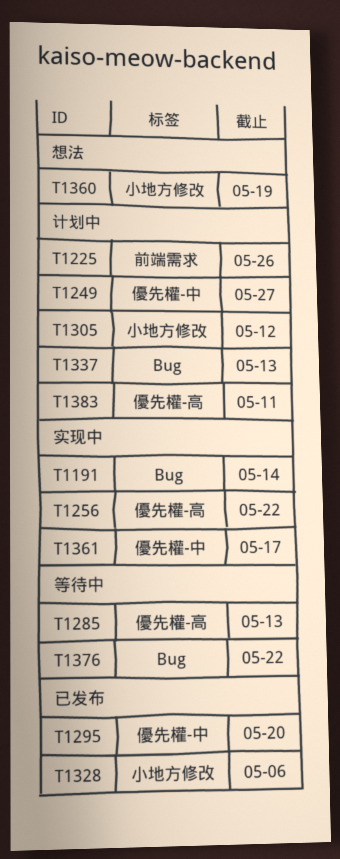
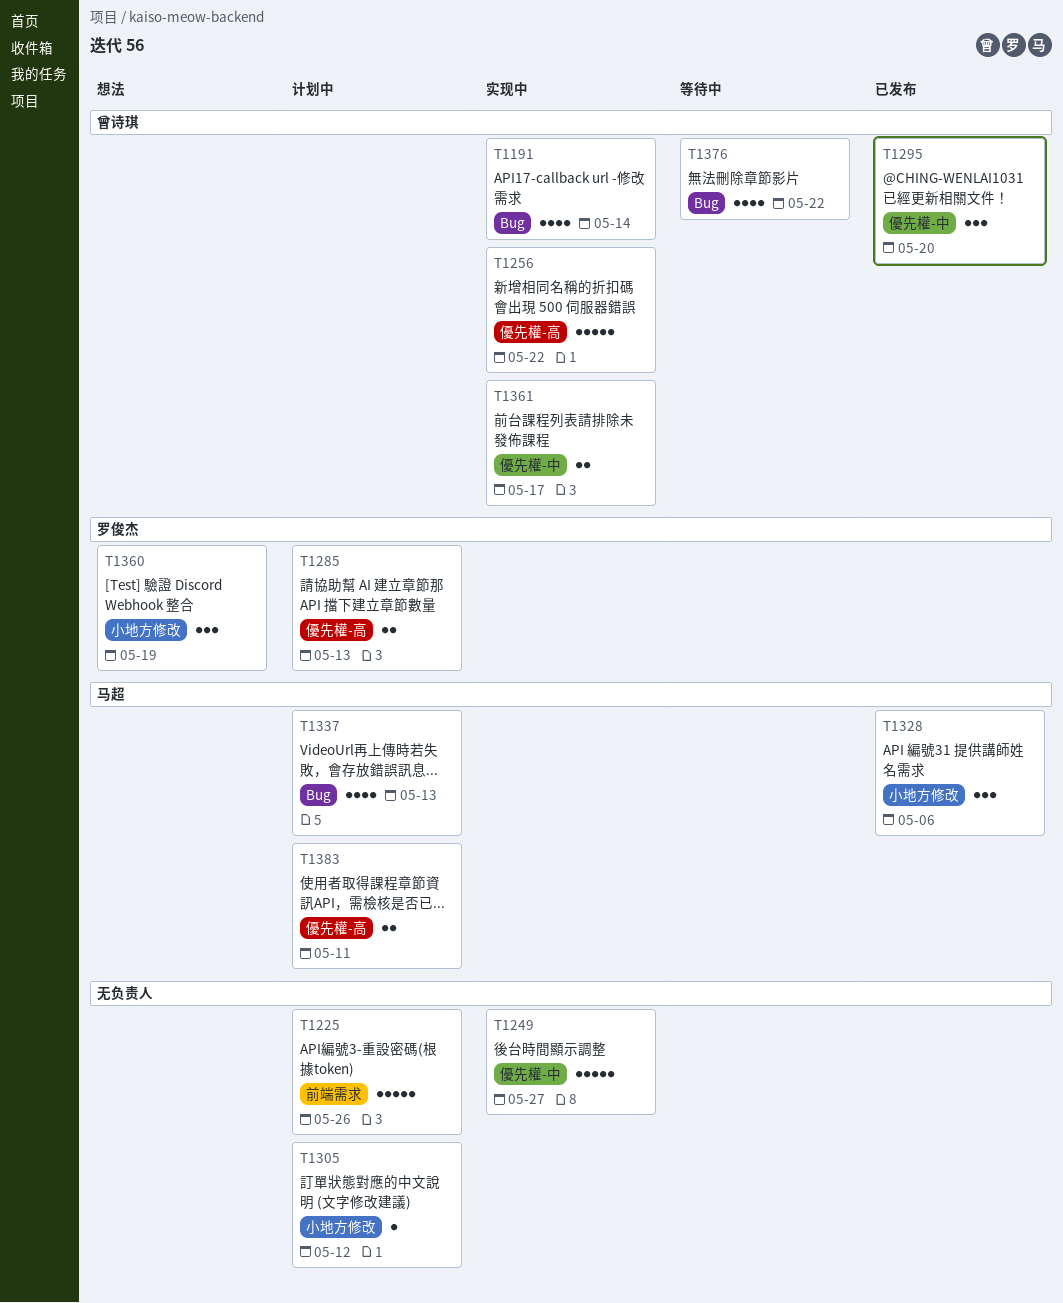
T1249, status: 计划中 -> 实现中
T1285, status: 等待中 -> 计划中

